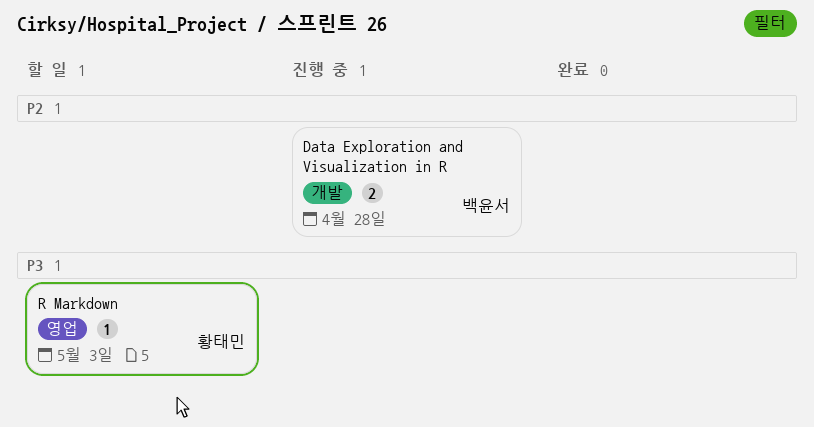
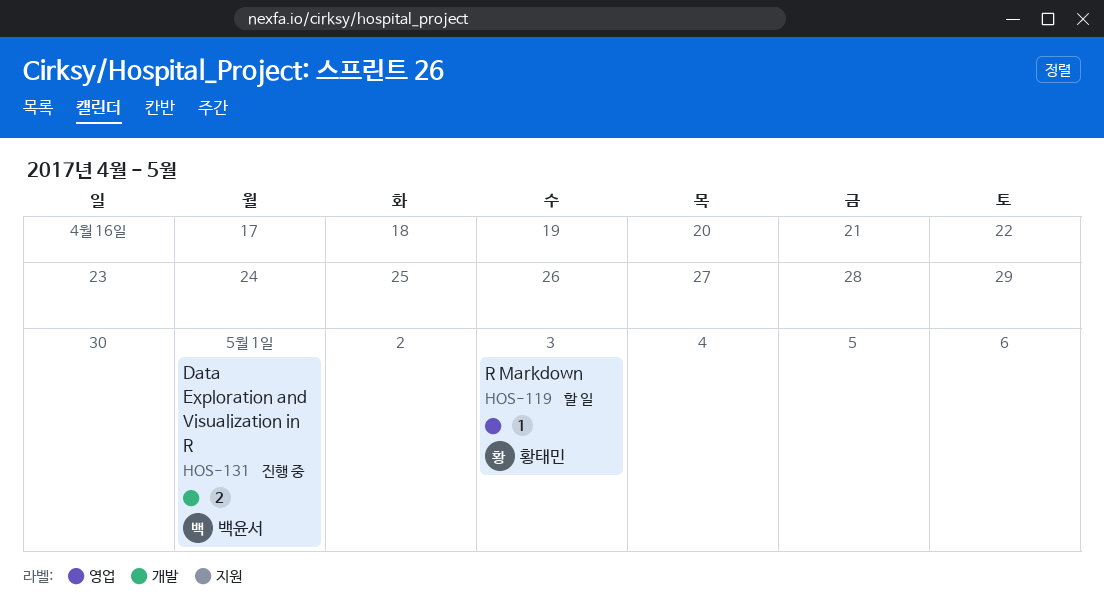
Data Exploration and Visualization in R, due: Apr 28 -> May 1

